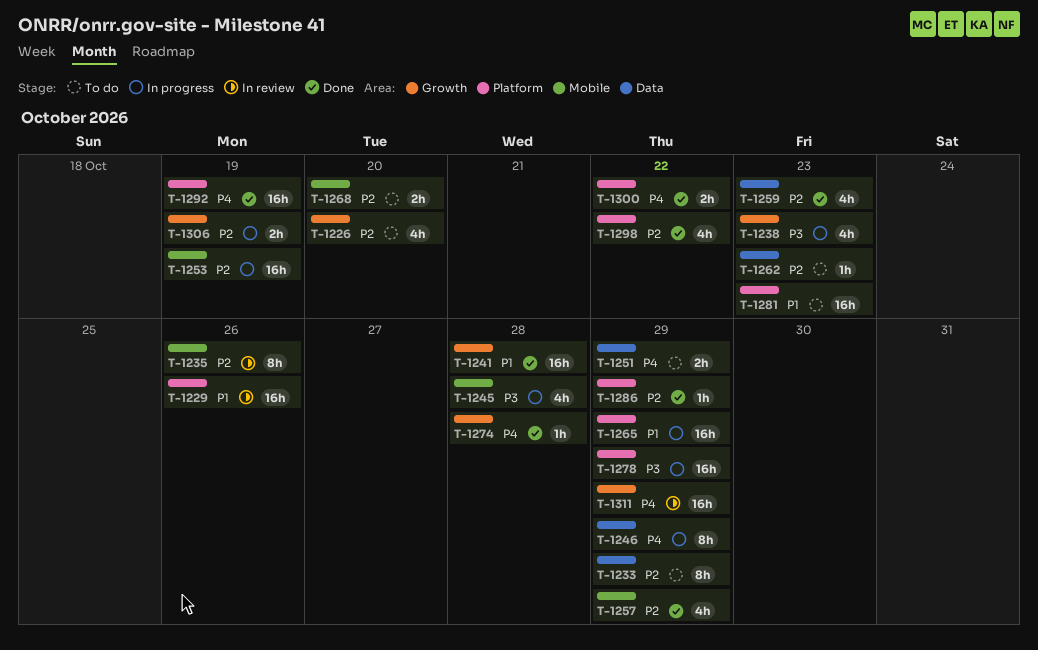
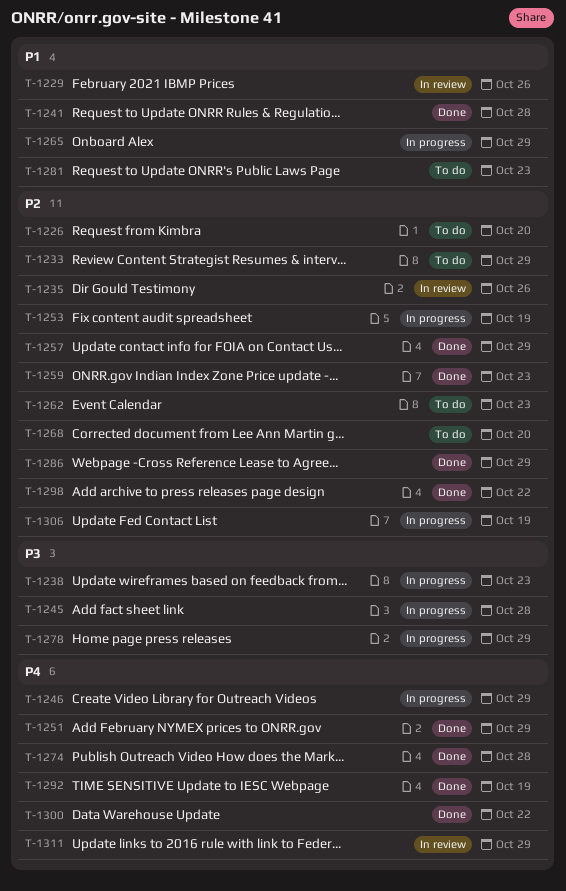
T-1251, status: To do -> Done

